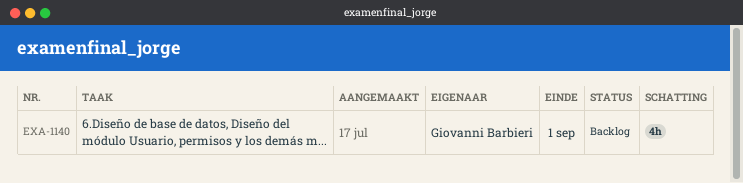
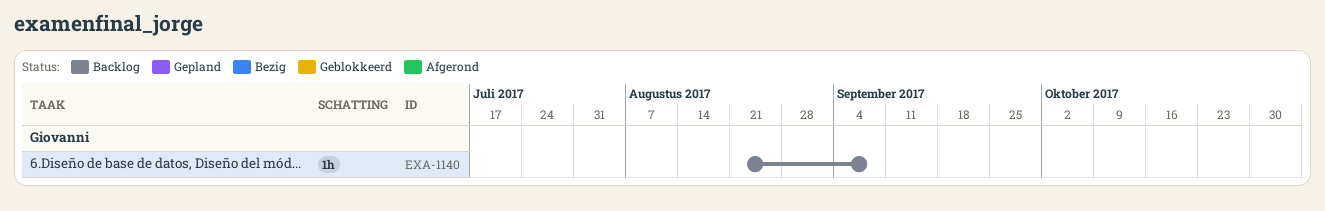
EXA-1140, estimate: 4h -> 1h
EXA-1140, due: Sep 1 -> Sep 8

